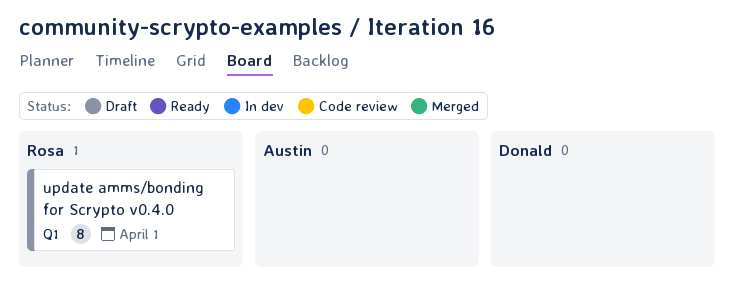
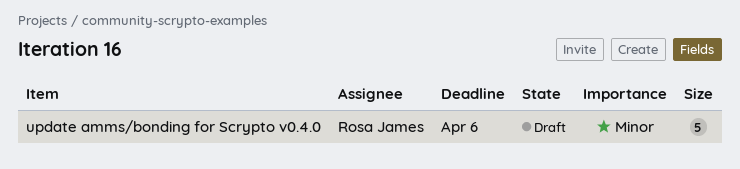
update amms/bonding for Scrypto v0.4.0, estimate: 8 -> 5
update amms/bonding for Scrypto v0.4.0, due: Apr 1 -> Apr 6

